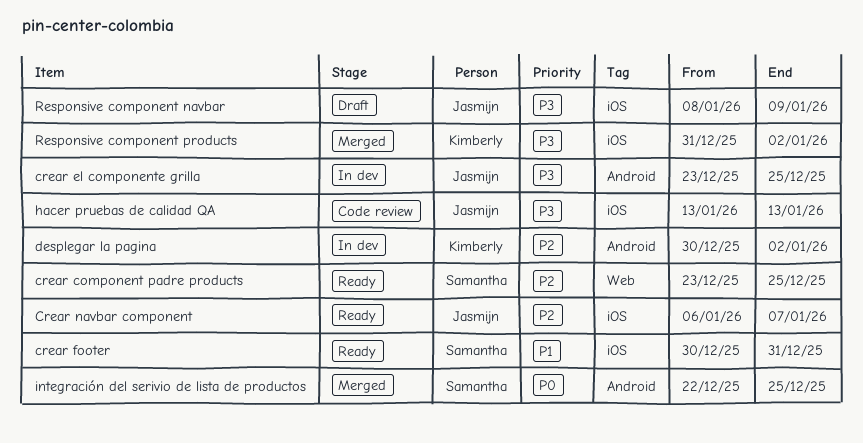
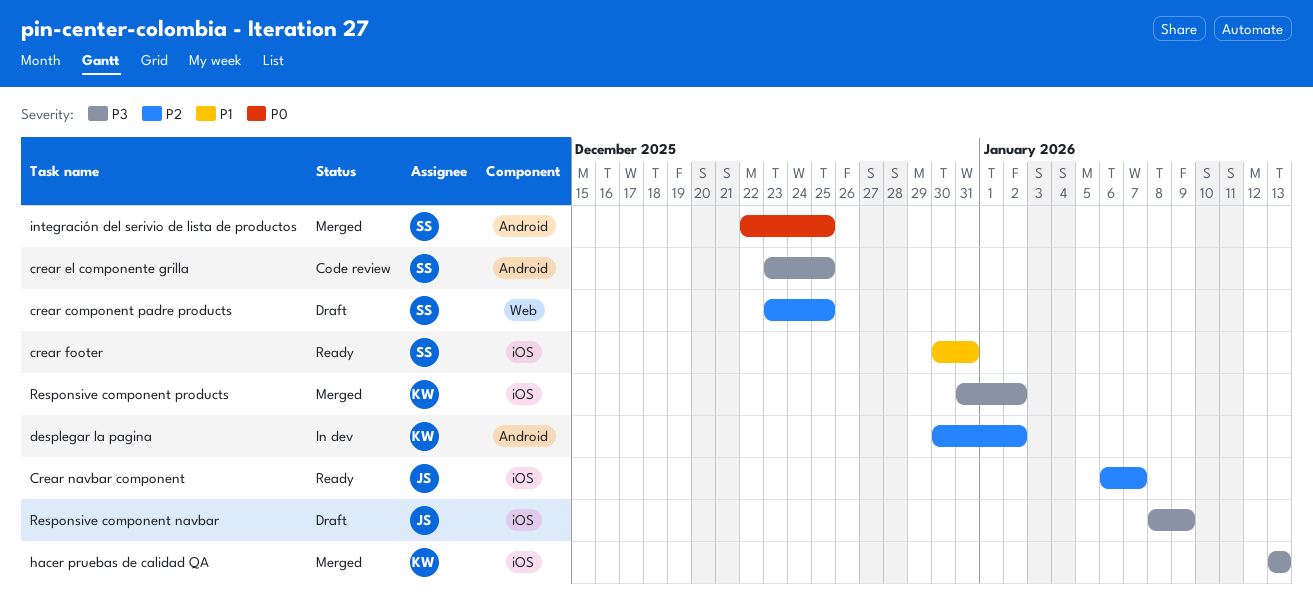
crear component padre products, status: Ready -> Draft
crear el componente grilla, status: In dev -> Code review
crear el componente grilla, owner: Jasmijn -> Samantha
hacer pruebas de calidad QA, status: Code review -> Merged
hacer pruebas de calidad QA, owner: Jasmijn -> Kimberly

